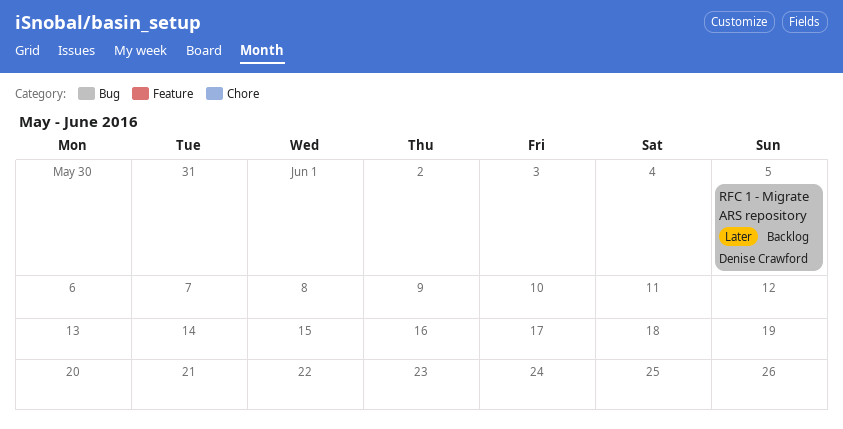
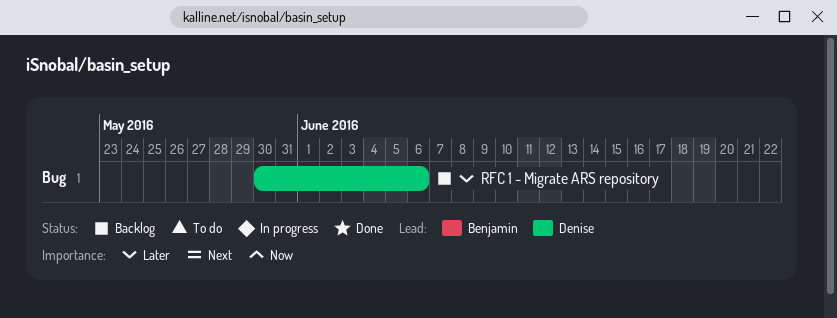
RFC 1 - Migrate ARS repository, due: Jun 5 -> Jun 6

